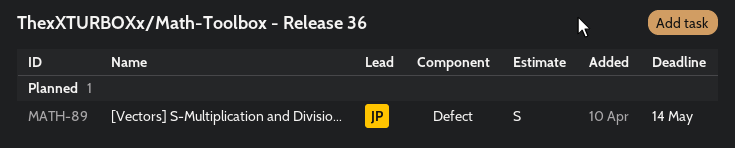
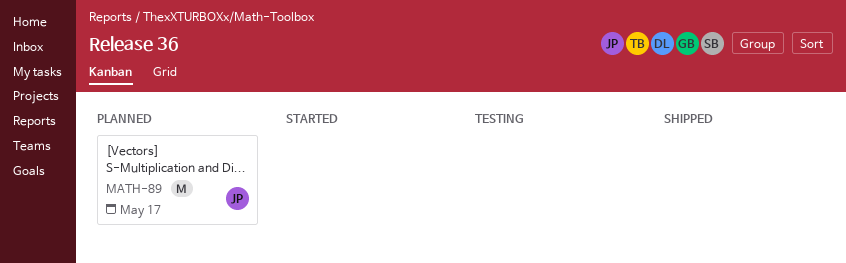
MATH-89, estimate: S -> M
MATH-89, due: May 14 -> May 17

